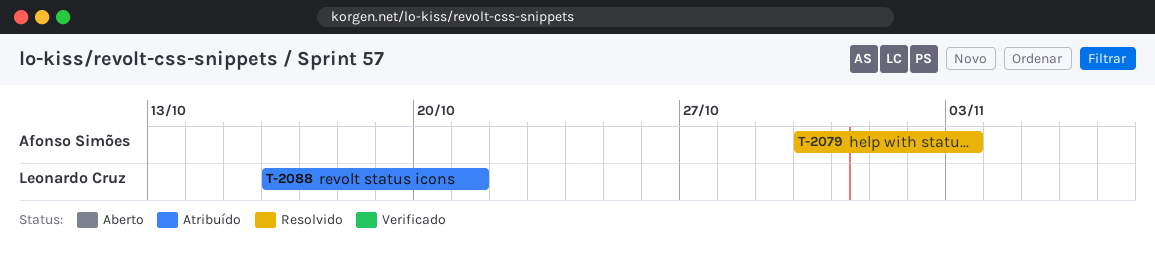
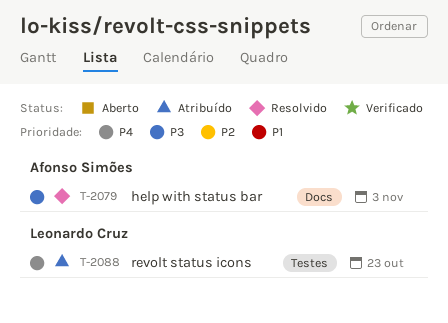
T-2088, due: Oct 21 -> Oct 23

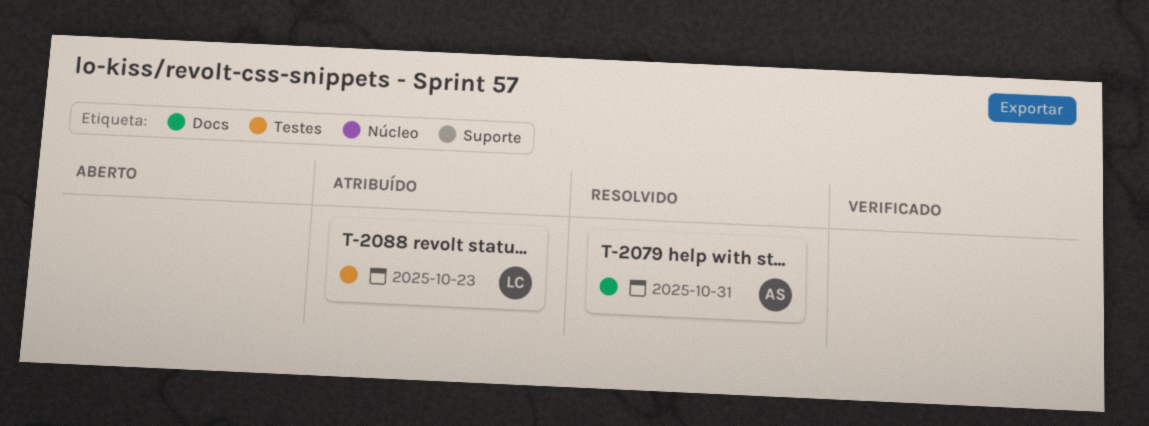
T-2079, due: Nov 3 -> Oct 31

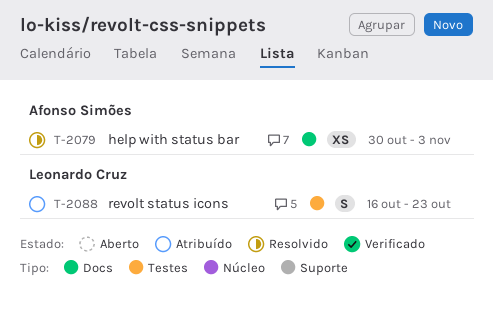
T-2079, due: Oct 31 -> Nov 3

